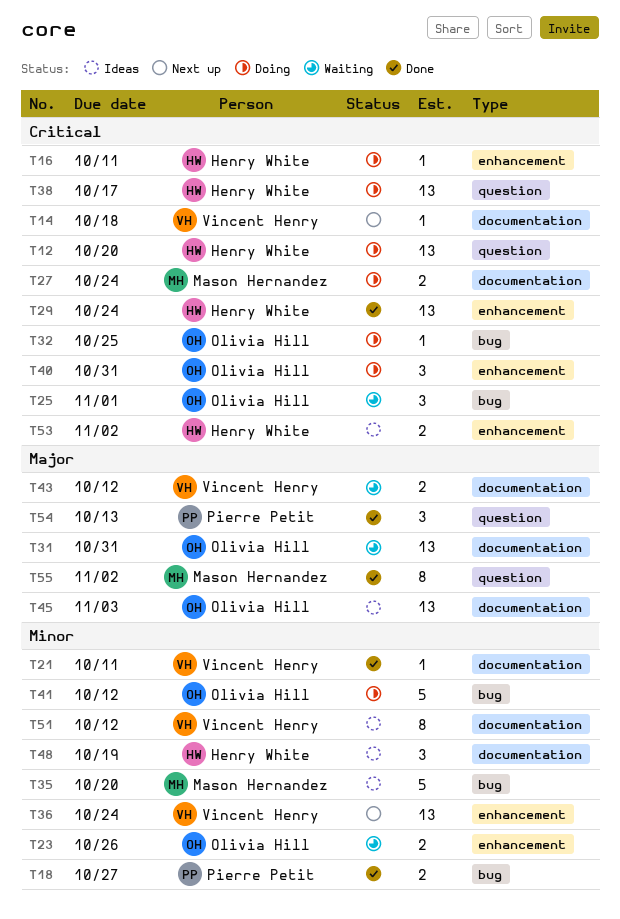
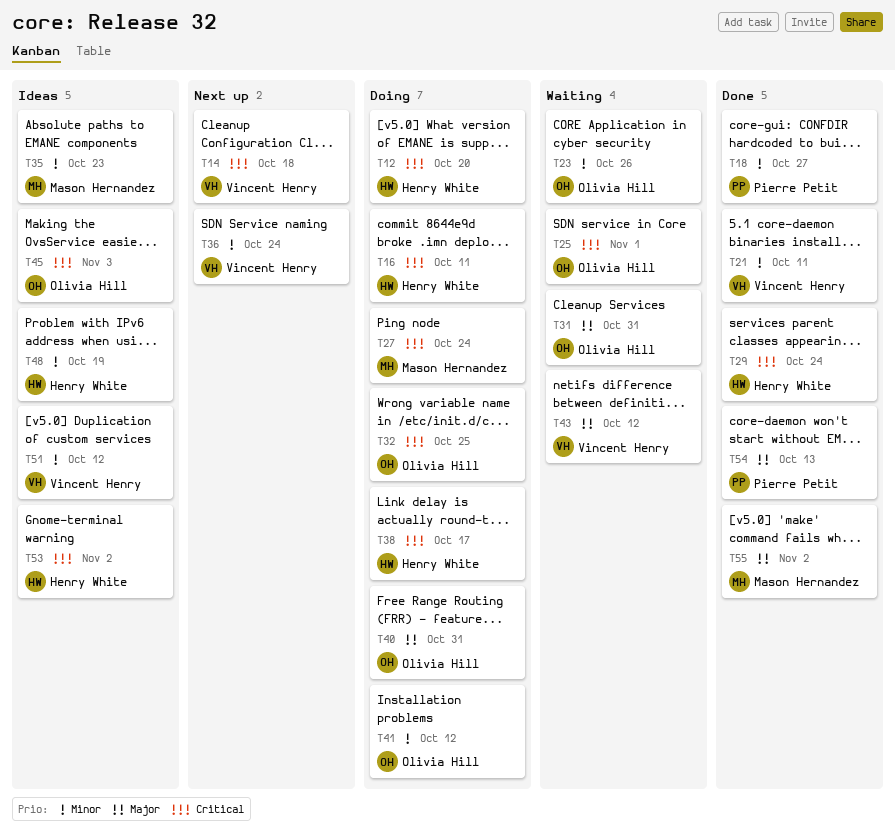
T35, due: Oct 20 -> Oct 23
T40, priority: Critical -> Major
T45, priority: Major -> Critical

